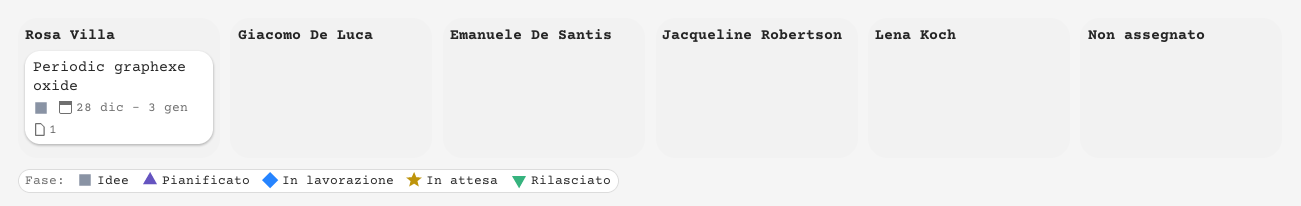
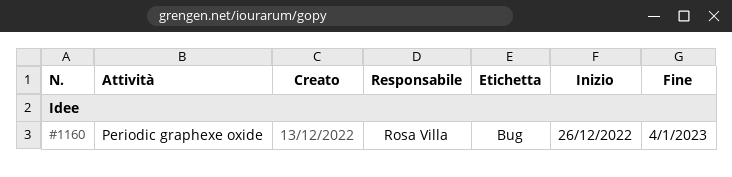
Periodic graphexe oxide, start: Dec 28 -> Dec 26
Periodic graphexe oxide, due: Jan 3 -> Jan 4

